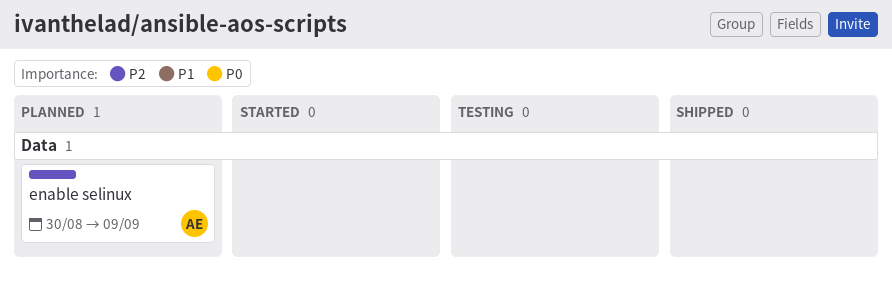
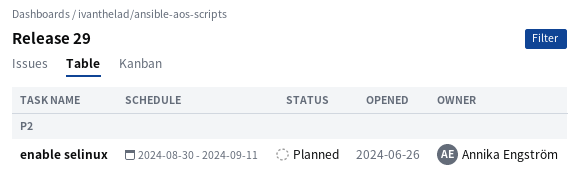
enable selinux, due: Sep 9 -> Sep 11

